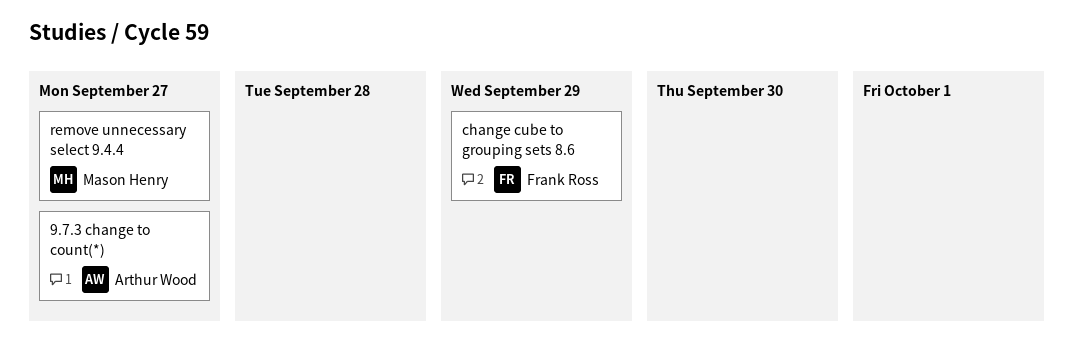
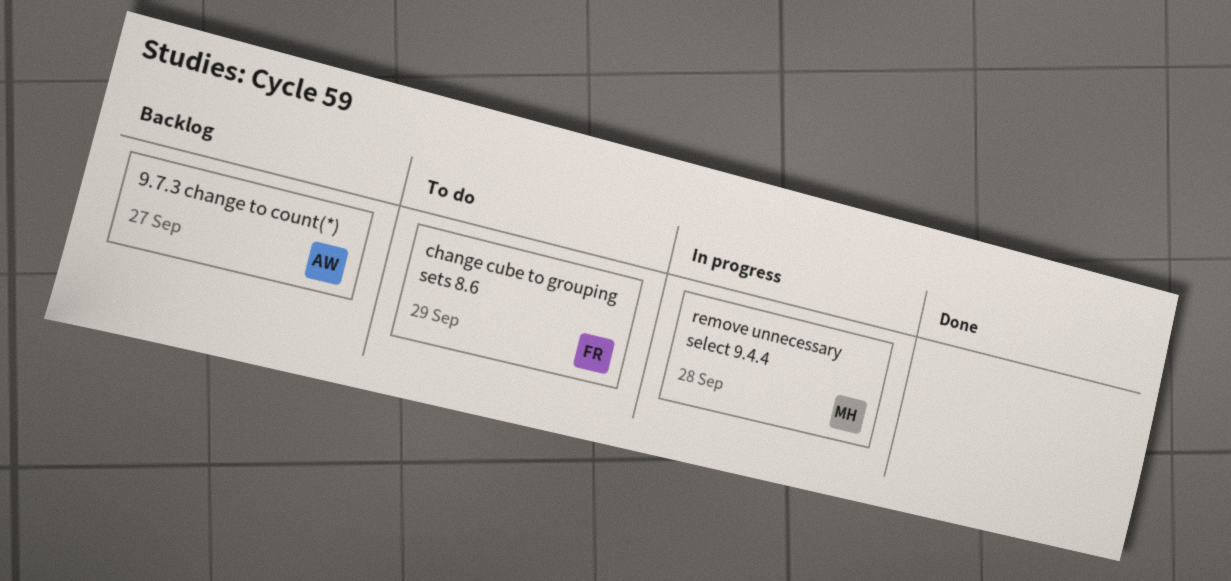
remove unnecessary select 9.4.4, due: Sep 27 -> Sep 28

